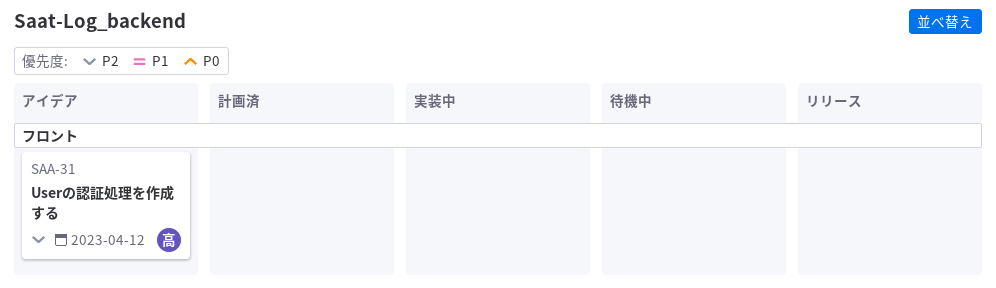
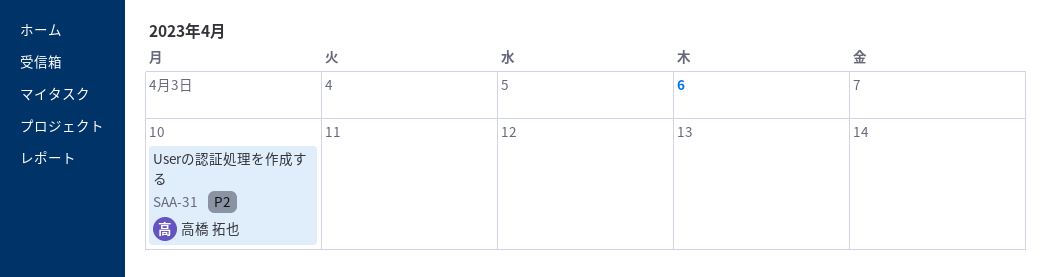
SAA-31, due: Apr 12 -> Apr 10

